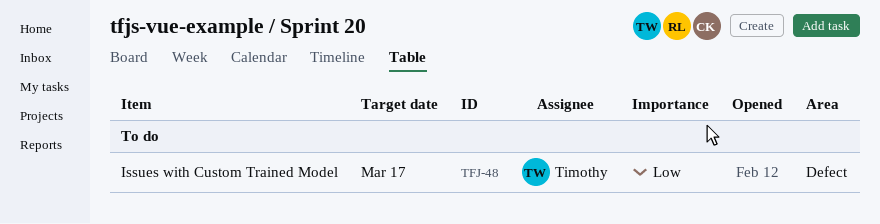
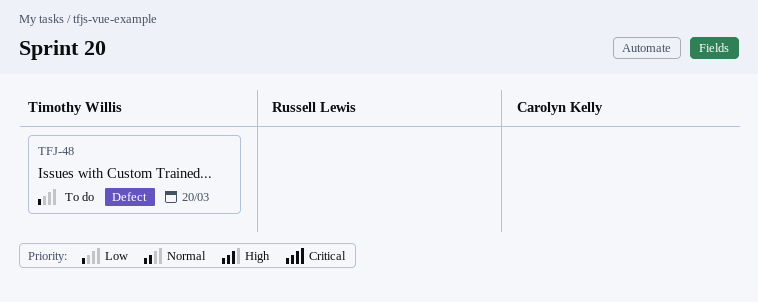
TFJ-48, due: Mar 17 -> Mar 20

